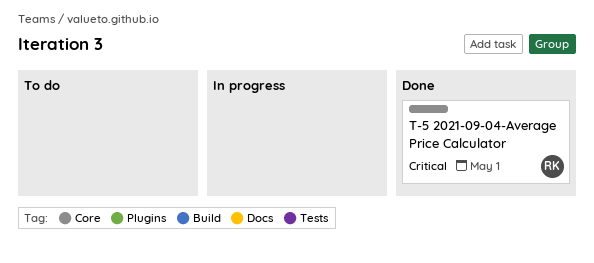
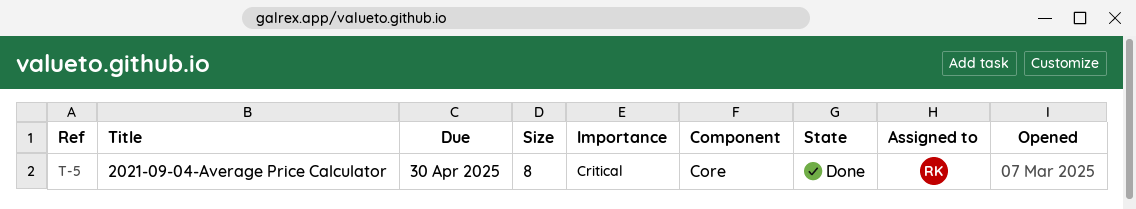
T-5, due: May 1 -> Apr 30

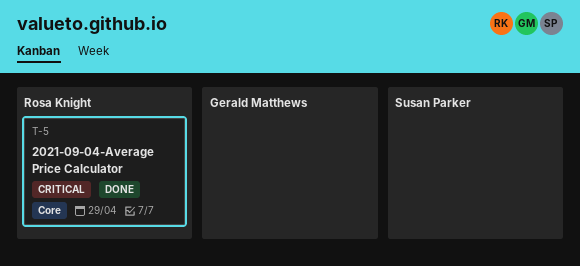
T-5, due: Apr 30 -> Apr 29

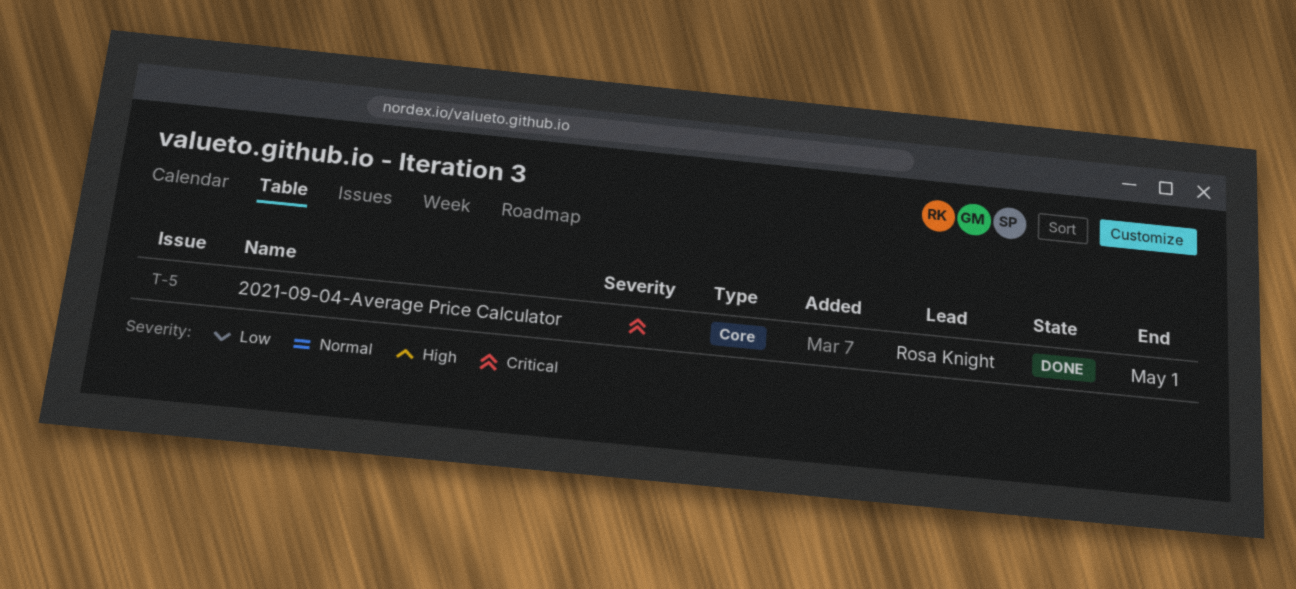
T-5, due: Apr 29 -> May 1

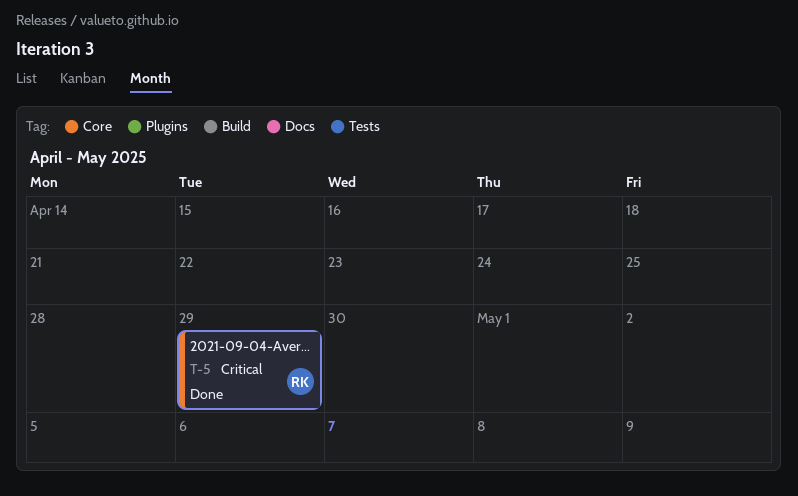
T-5, due: May 1 -> Apr 29

